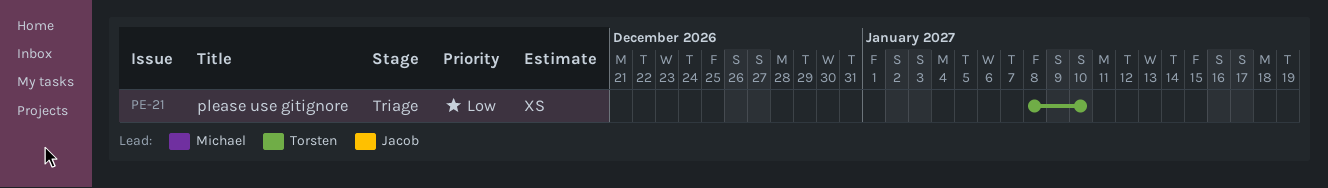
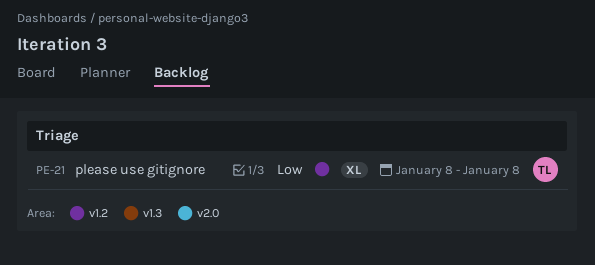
PE-21, estimate: XS -> XL
PE-21, due: Jan 10 -> Jan 8

